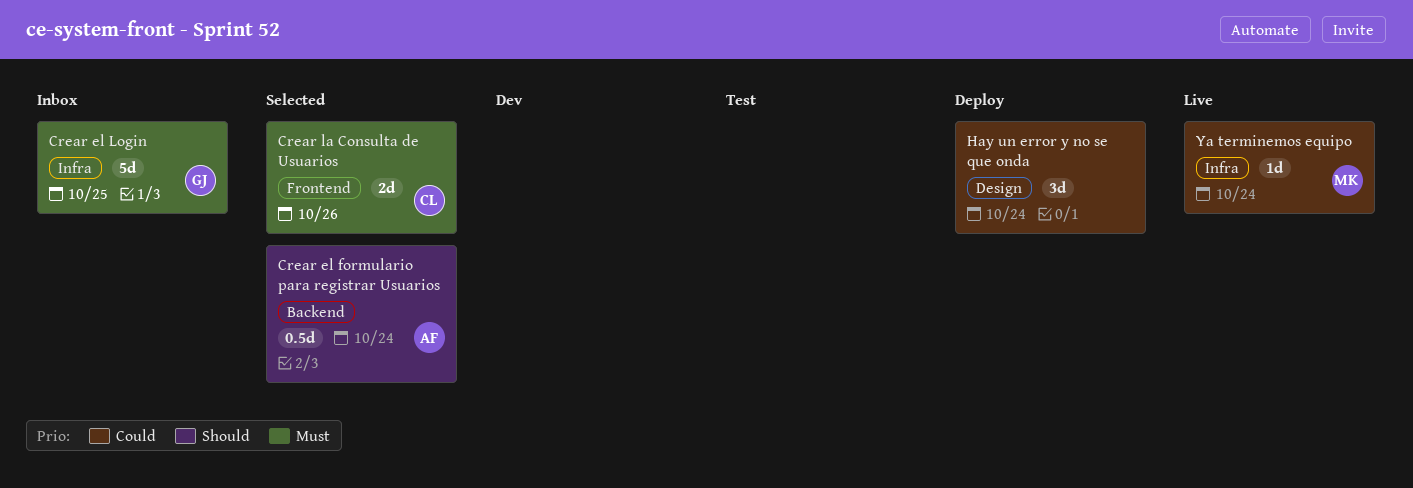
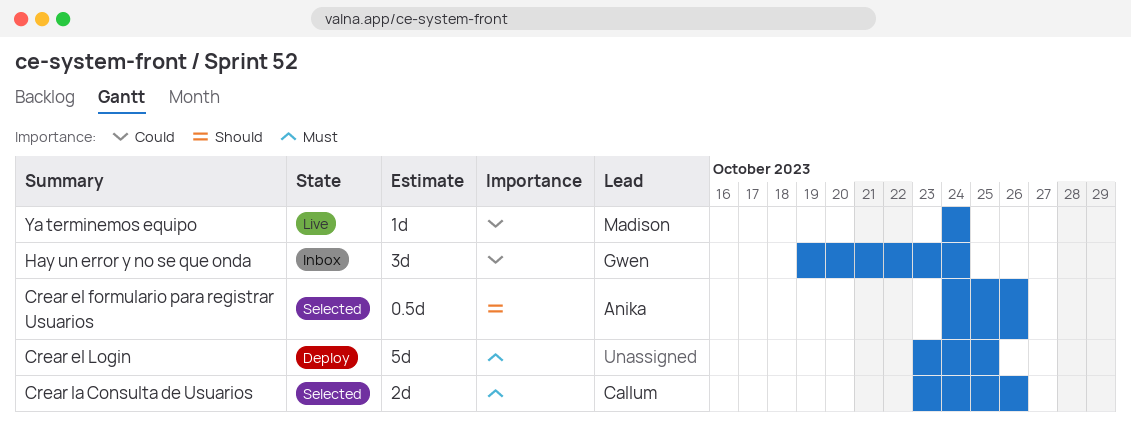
Crear el formulario para registrar Usuarios, due: Oct 24 -> Oct 26
Crear el Login, status: Inbox -> Deploy
Crear el Login, owner: Gwen -> none
Hay un error y no se que onda, status: Deploy -> Inbox
Hay un error y no se que onda, owner: none -> Gwen

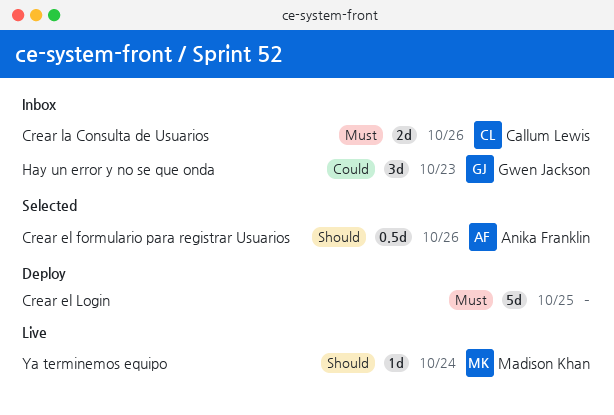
Crear la Consulta de Usuarios, status: Selected -> Inbox
Hay un error y no se que onda, due: Oct 24 -> Oct 23
Ya terminemos equipo, priority: Could -> Should

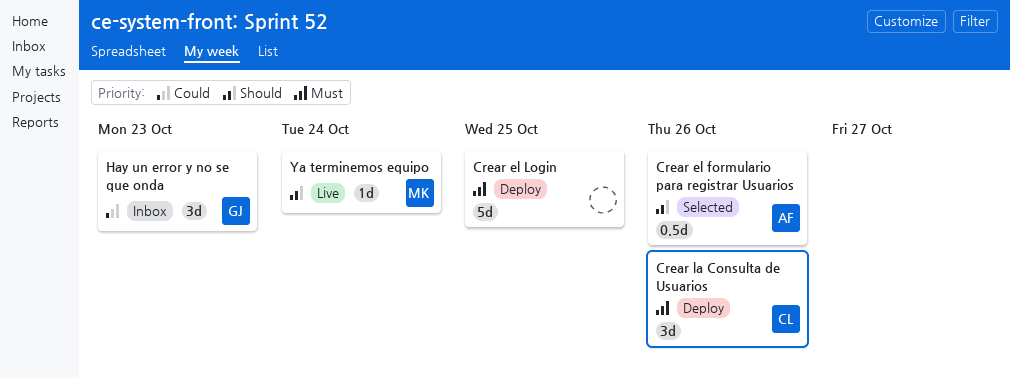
Crear la Consulta de Usuarios, status: Inbox -> Deploy
Crear la Consulta de Usuarios, estimate: 2d -> 3d

